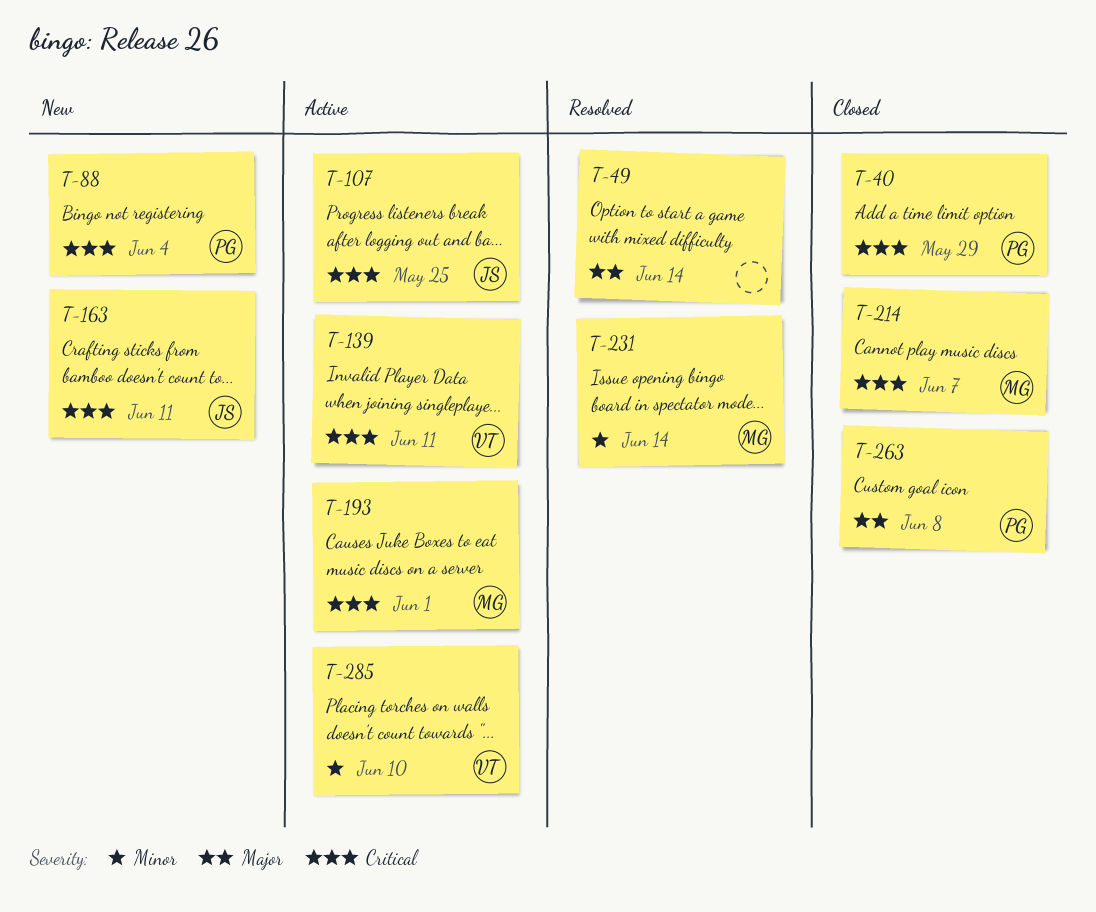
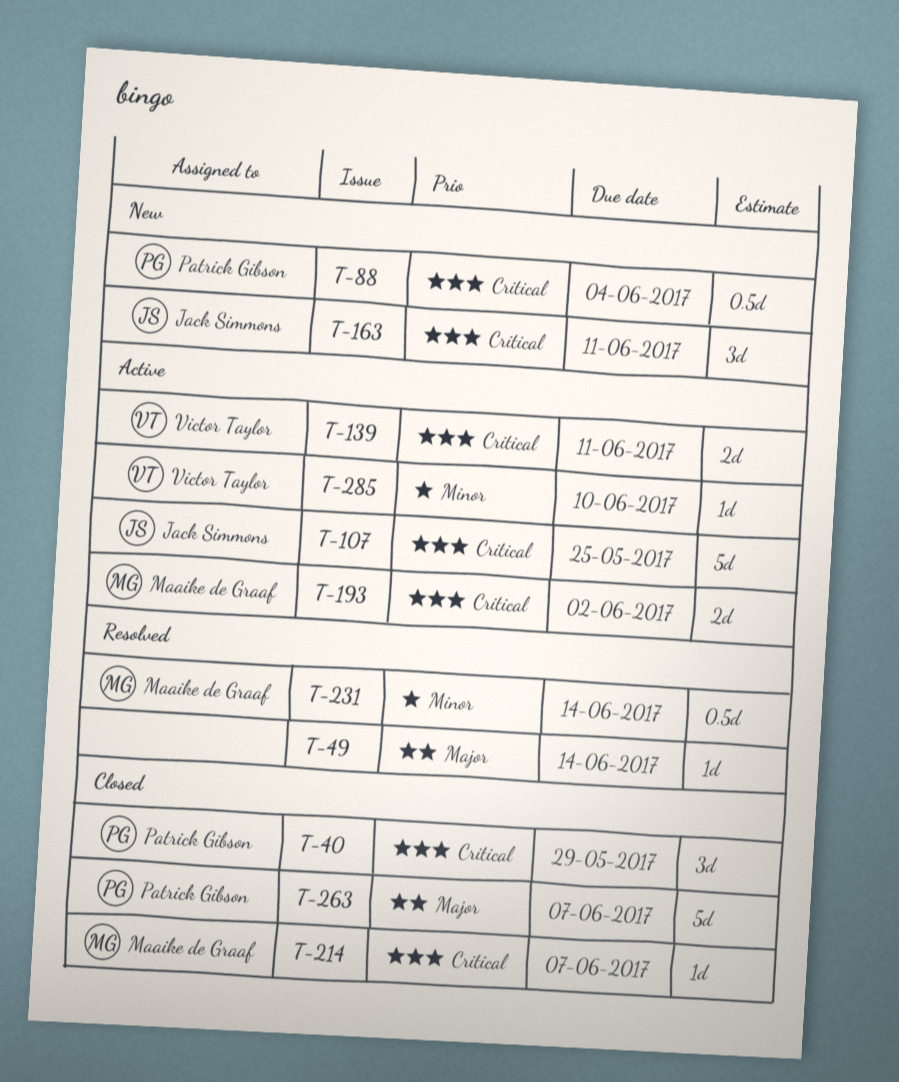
T-193, due: Jun 1 -> Jun 2
T-263, due: Jun 8 -> Jun 7

